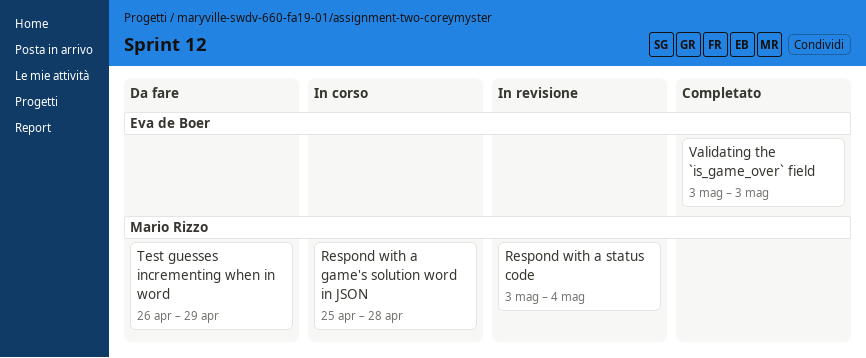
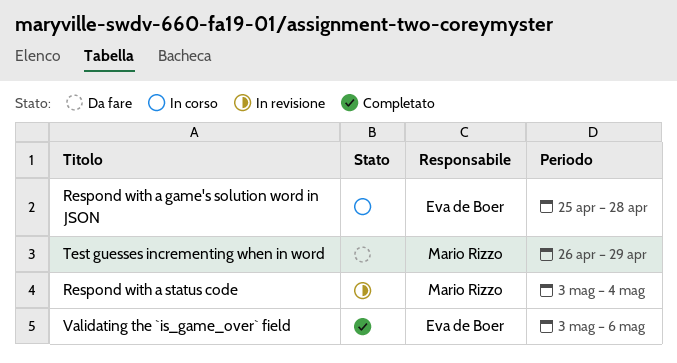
Respond with a game's solution word in JSON, owner: Mario Rizzo -> Eva de Boer
Validating the `is_game_over` field, due: May 3 -> May 6

